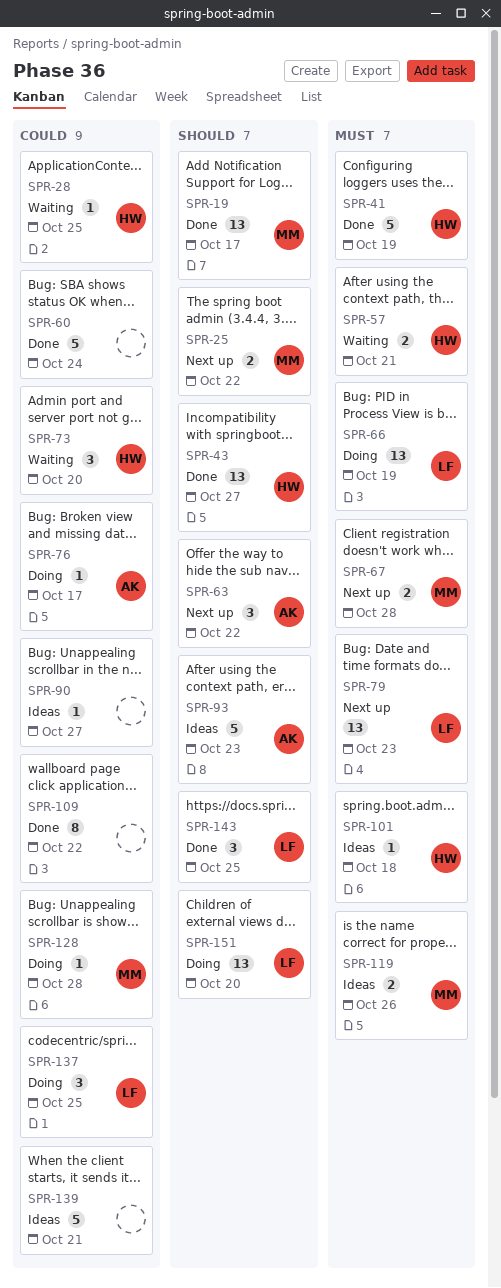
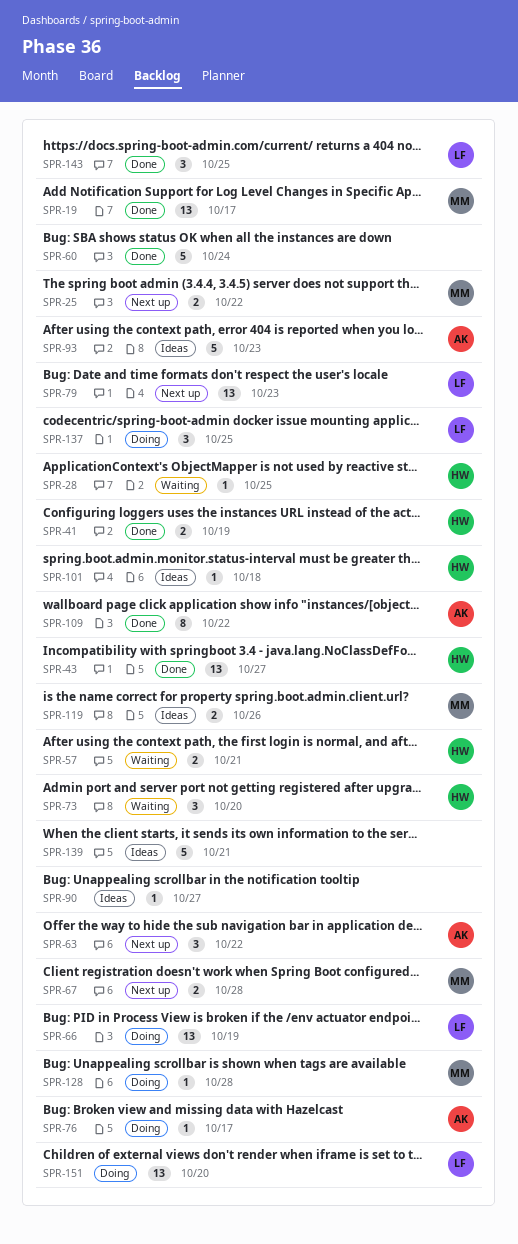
SPR-41, estimate: 5 -> 2
SPR-109, owner: none -> AK

